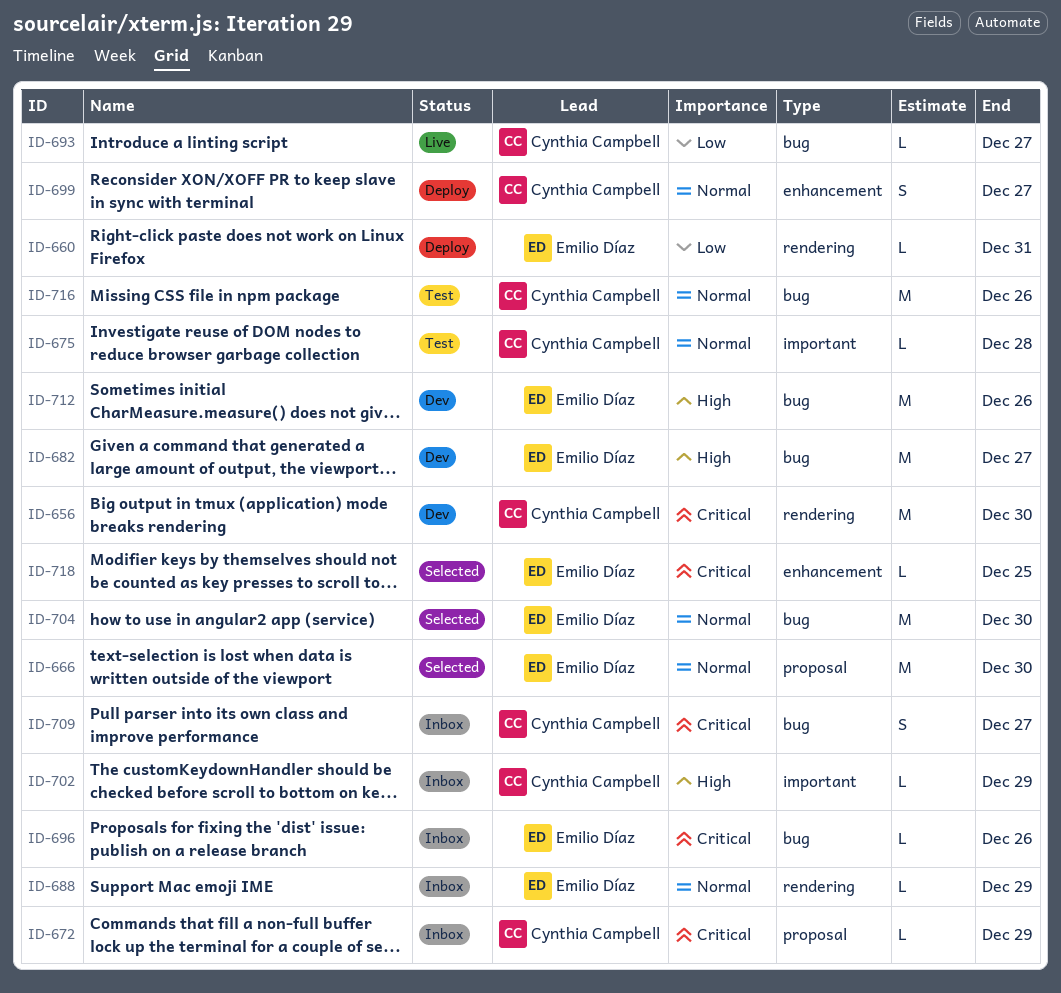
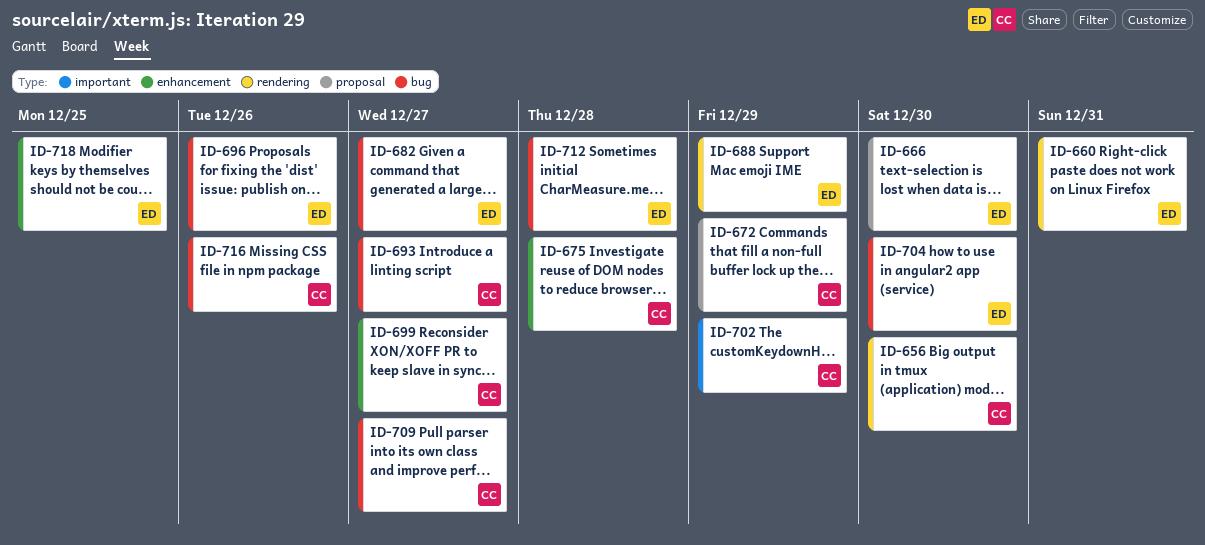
ID-675, label: important -> enhancement
ID-712, due: Dec 26 -> Dec 28

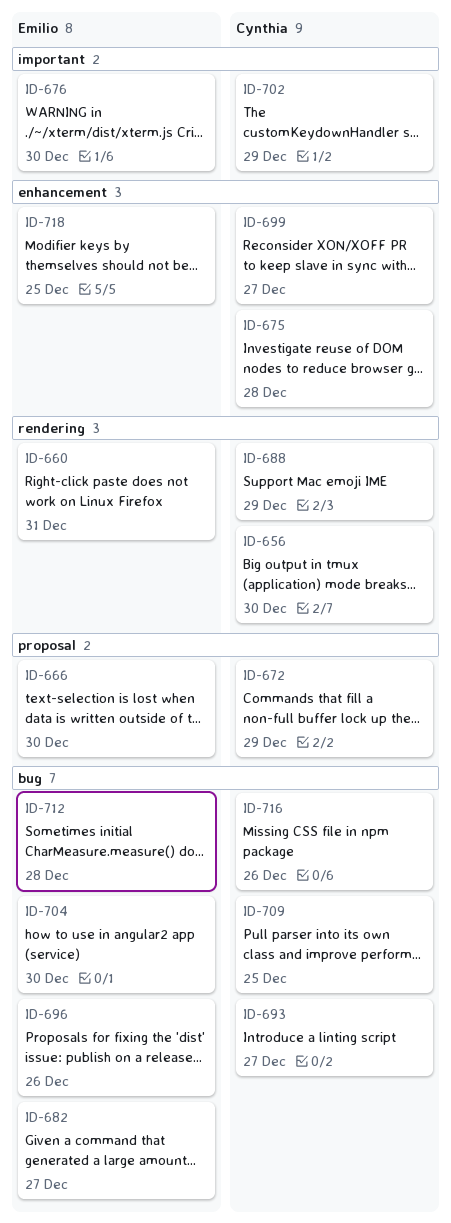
ID-676: none -> present
ID-688, owner: Emilio -> Cynthia
ID-709, due: Dec 27 -> Dec 25

